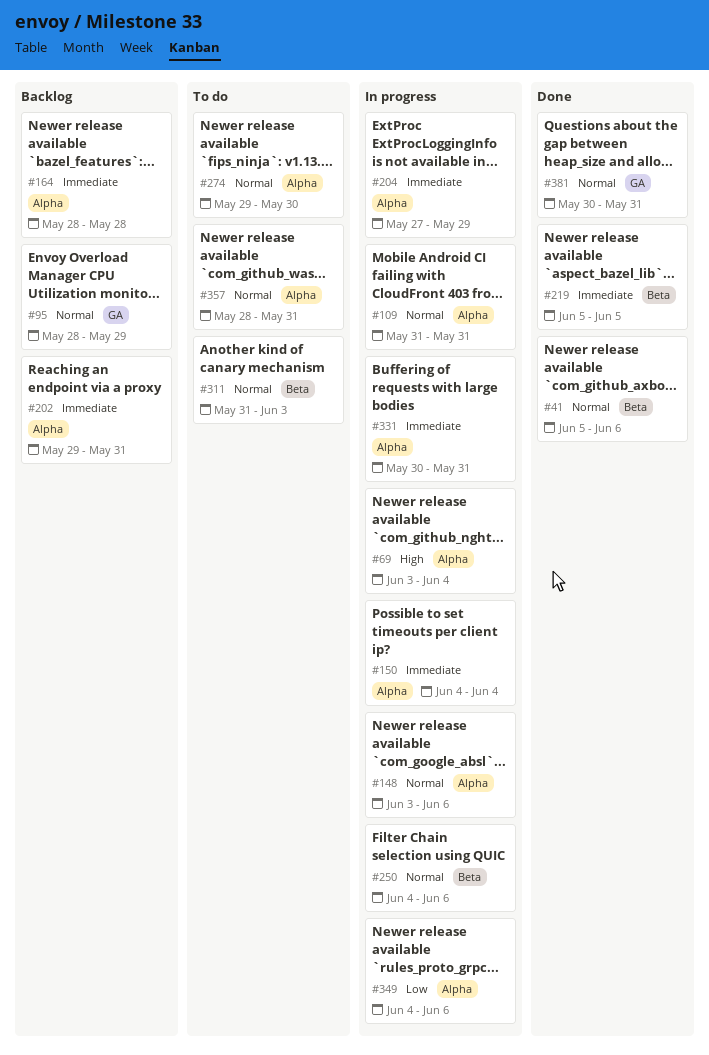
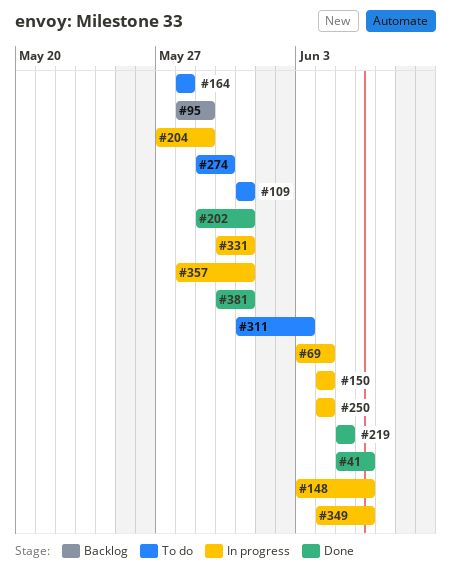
#109, status: In progress -> To do
#164, status: Backlog -> To do
#202, status: Backlog -> Done
#250, due: Jun 6 -> Jun 4
#357, status: To do -> In progress

